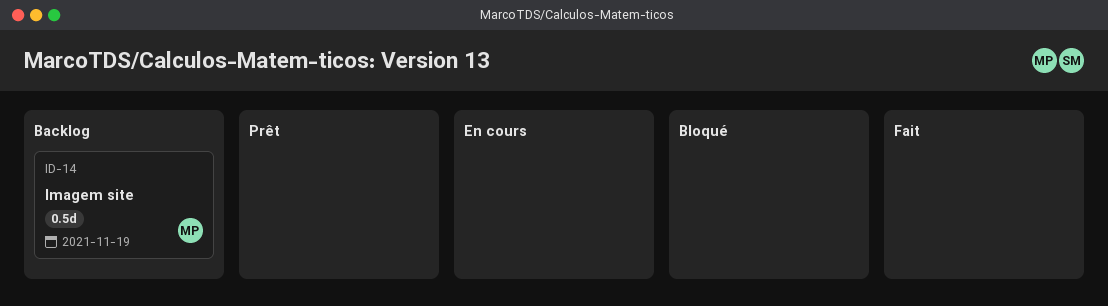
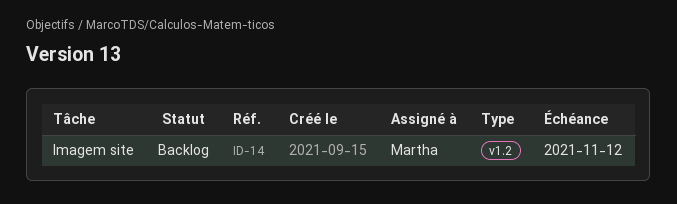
ID-14, due: Nov 19 -> Nov 12

